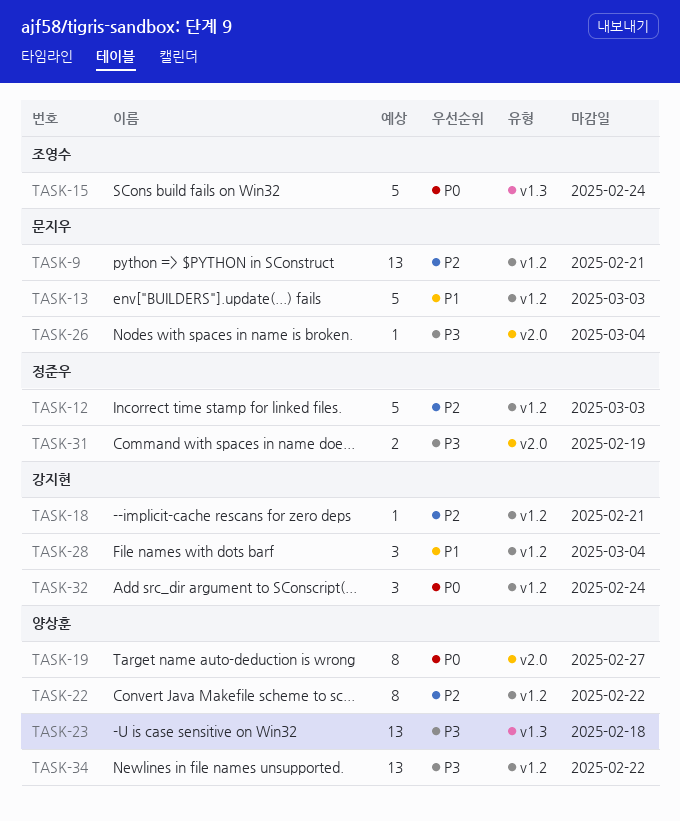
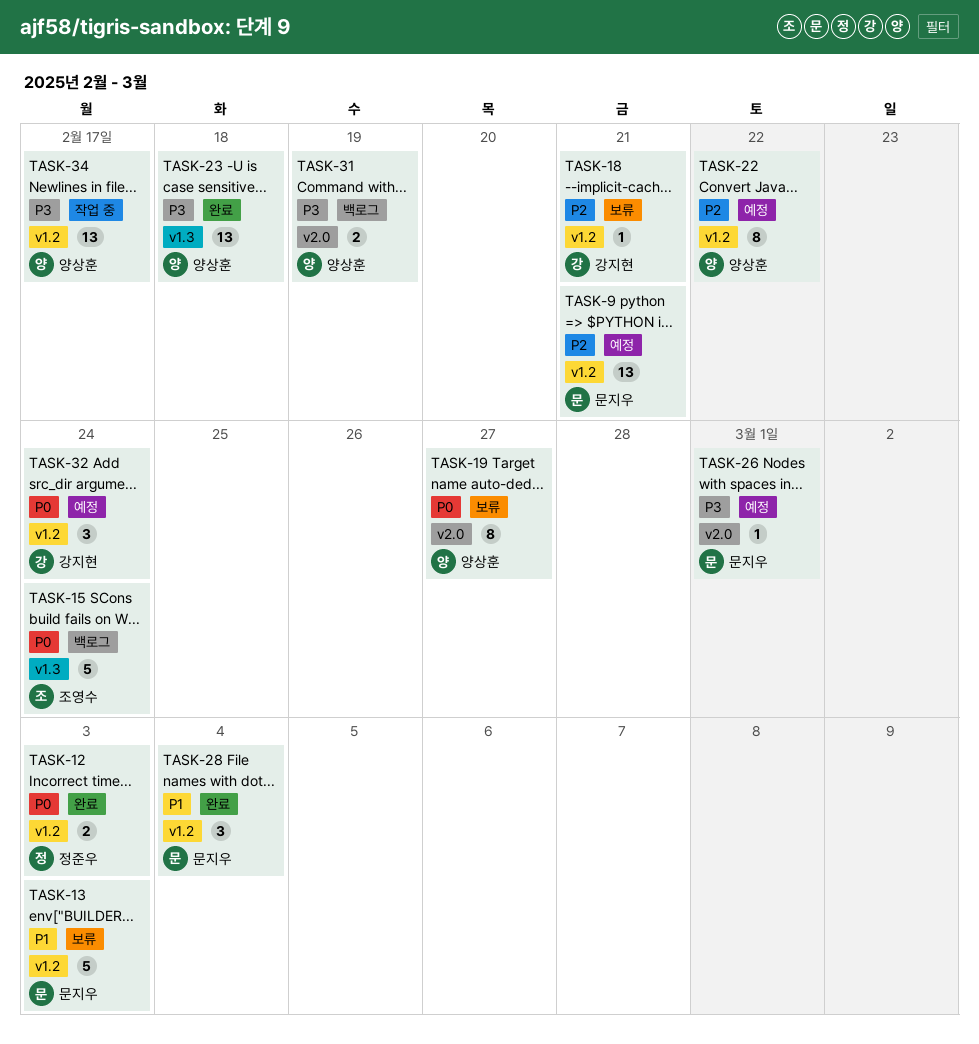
TASK-12, priority: P2 -> P0
TASK-12, estimate: 5 -> 2
TASK-26, due: Mar 4 -> Mar 1
TASK-28, owner: 강지현 -> 문지우
TASK-31, owner: 정준우 -> 양상훈
TASK-34, due: Feb 22 -> Feb 17

